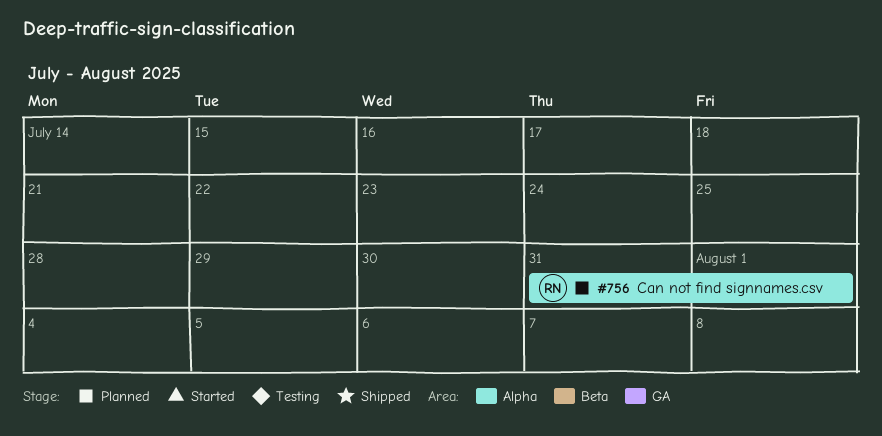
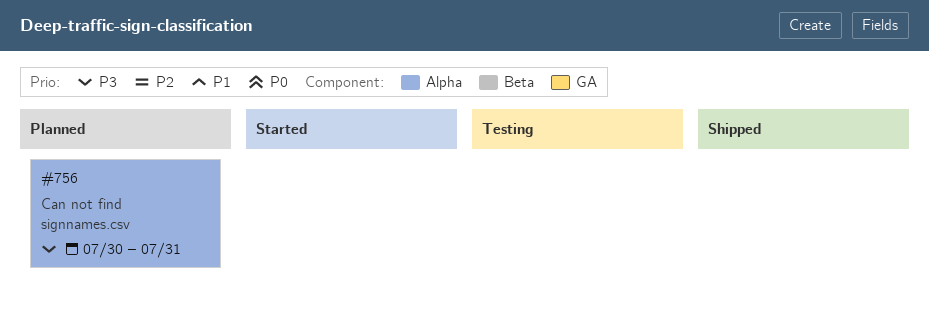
#756, start: Jul 31 -> Jul 30
#756, due: Aug 1 -> Jul 31

